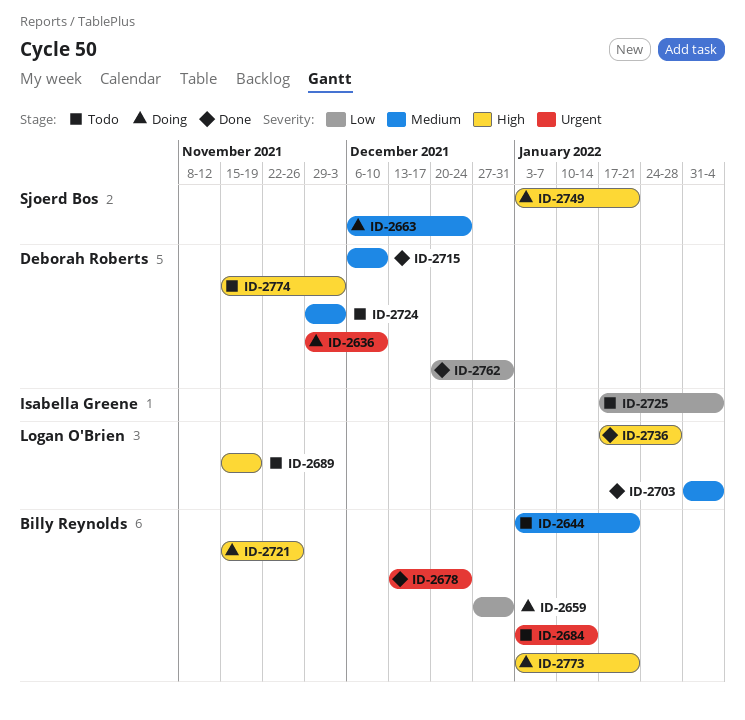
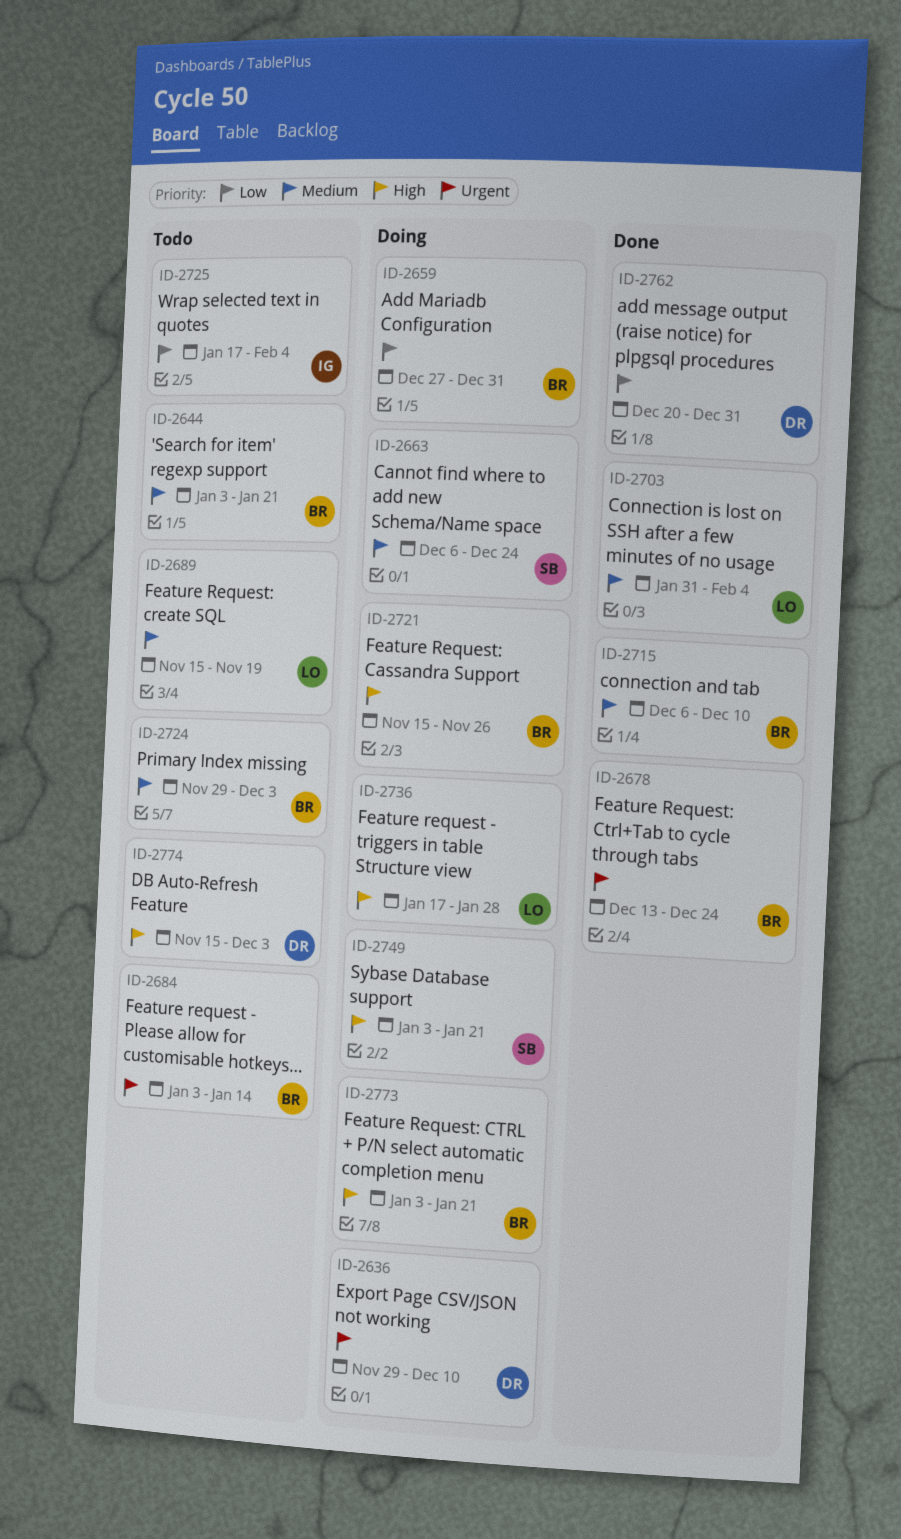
ID-2689, priority: High -> Medium
ID-2715, owner: Deborah Roberts -> Billy Reynolds
ID-2724, owner: Deborah Roberts -> Billy Reynolds
ID-2736, status: Done -> Doing

